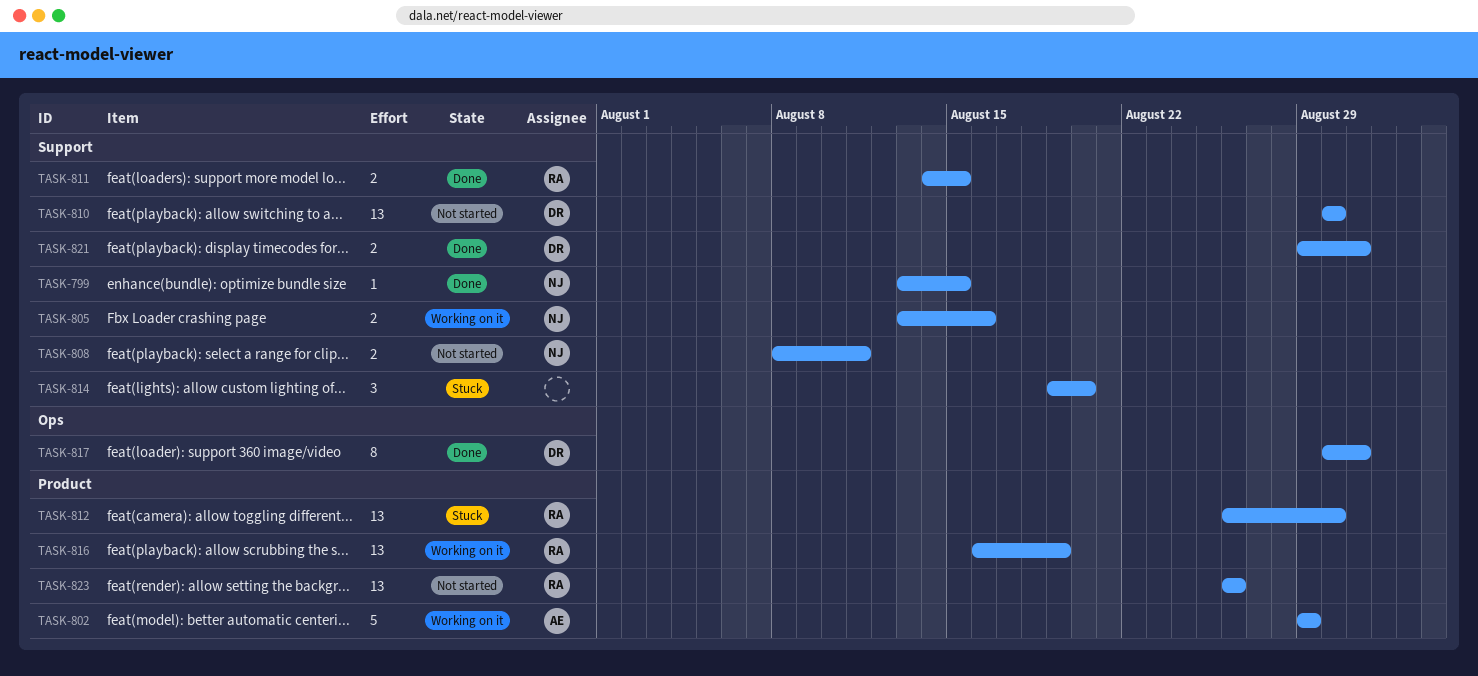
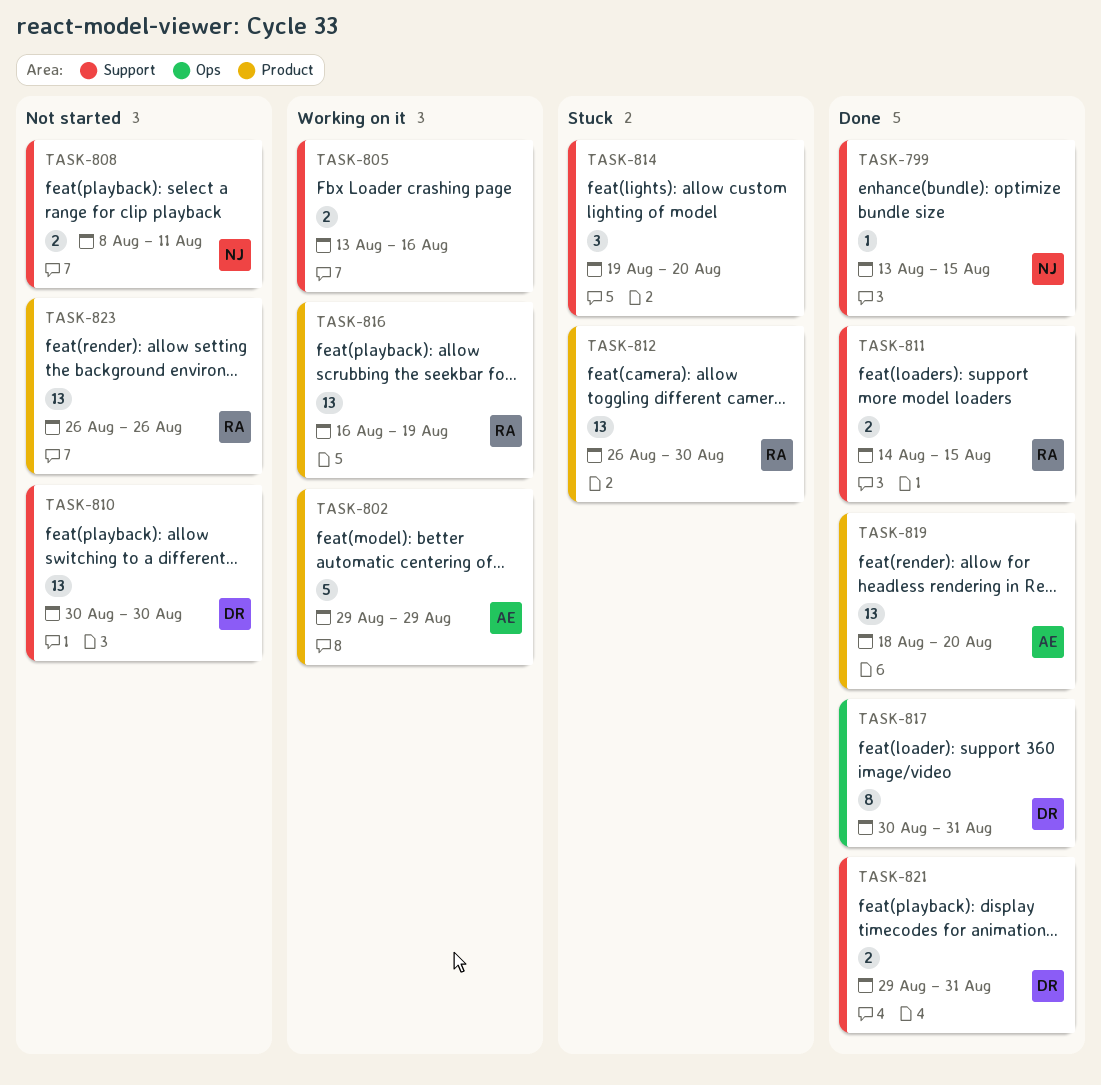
TASK-805, owner: NJ -> none
TASK-819: none -> present

